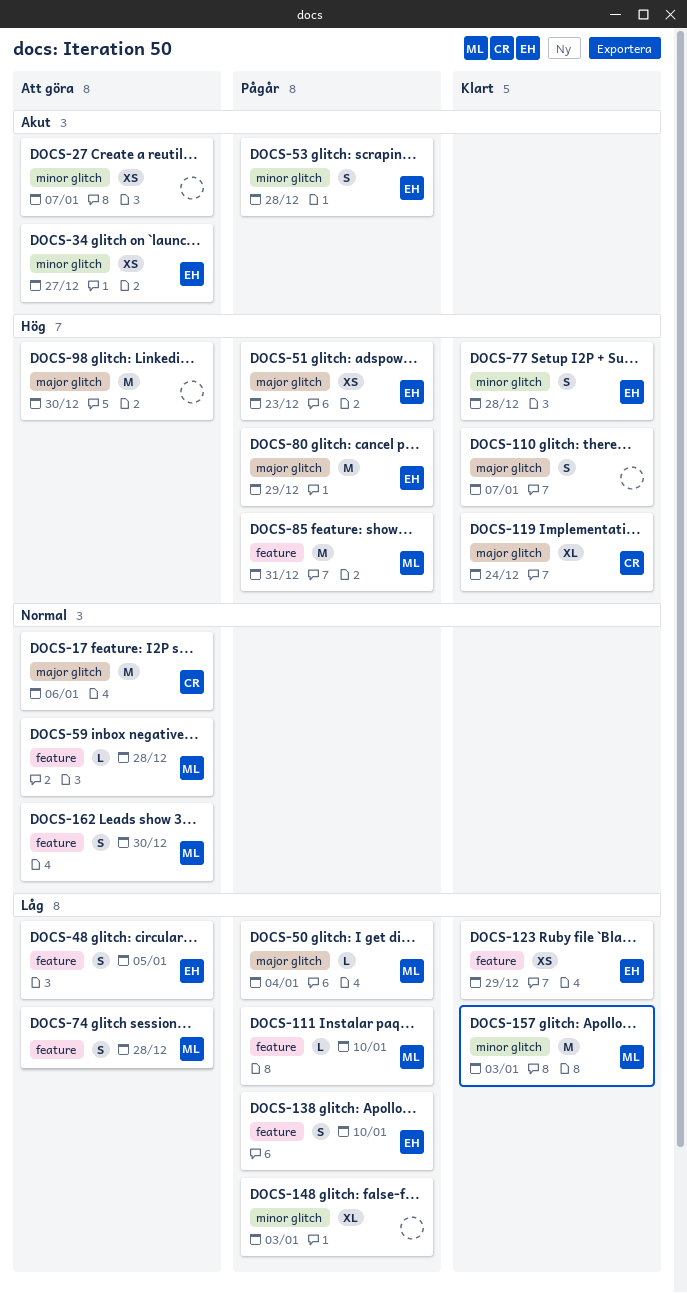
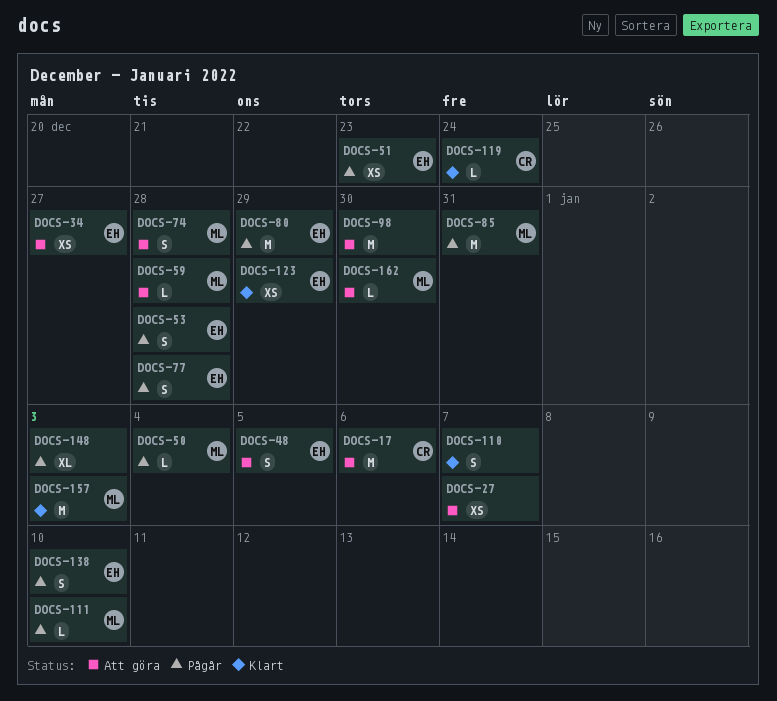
DOCS-77, status: Klart -> Pågår
DOCS-119, estimate: XL -> L
DOCS-162, estimate: S -> L

